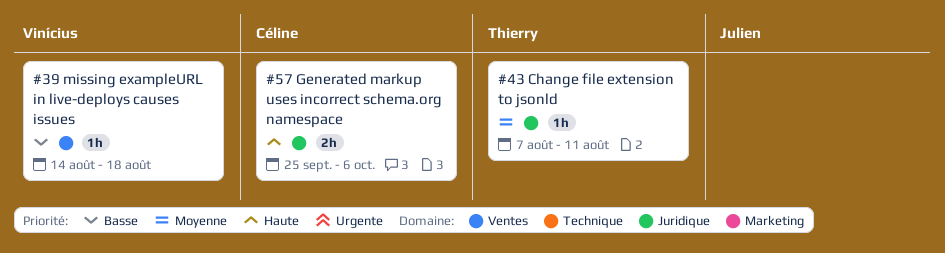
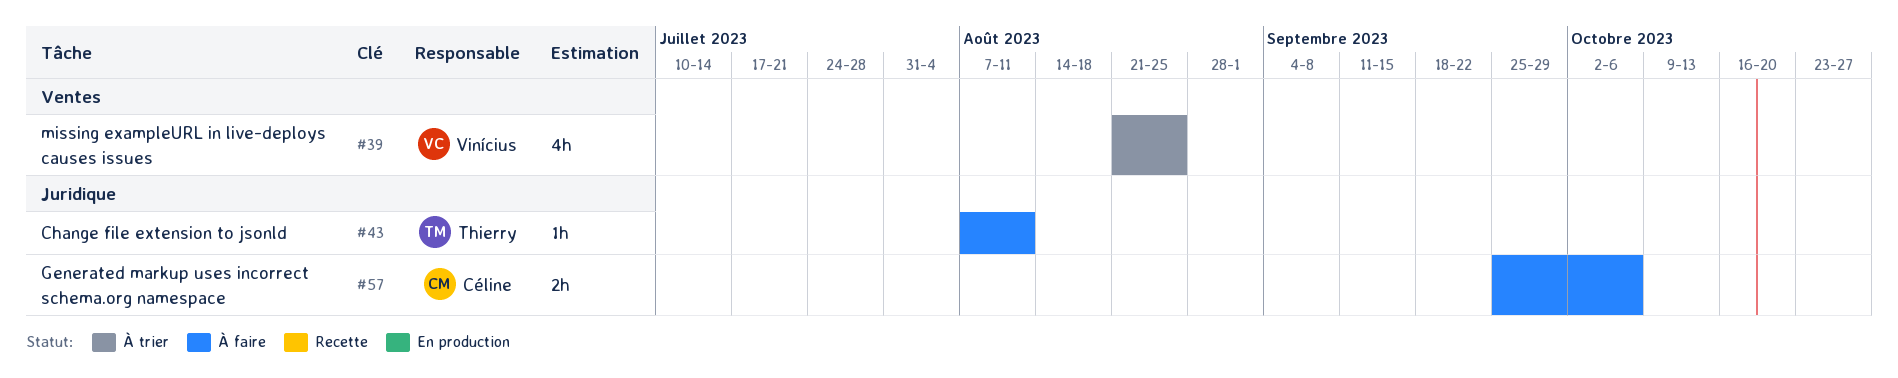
#39, estimate: 1h -> 4h
#39, start: Aug 14 -> Aug 21
#39, due: Aug 18 -> Aug 25

